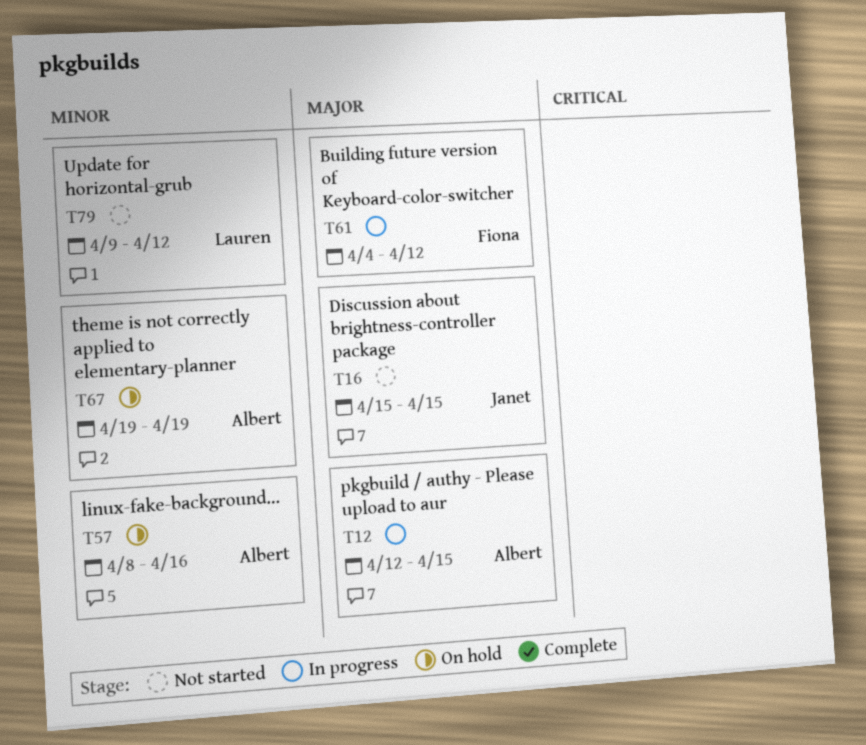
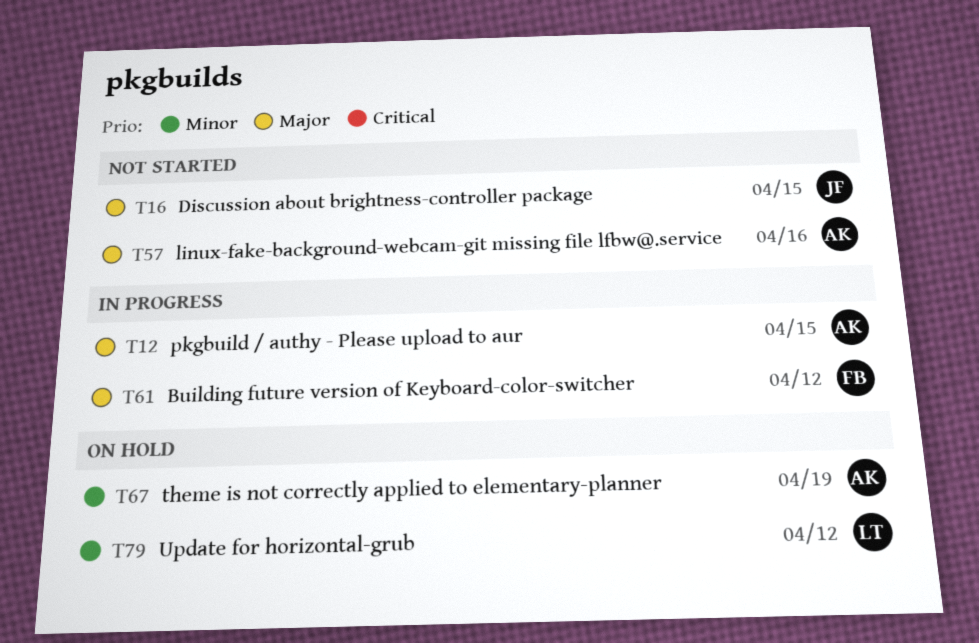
T57, status: On hold -> Not started
T57, priority: Minor -> Major
T79, status: Not started -> On hold

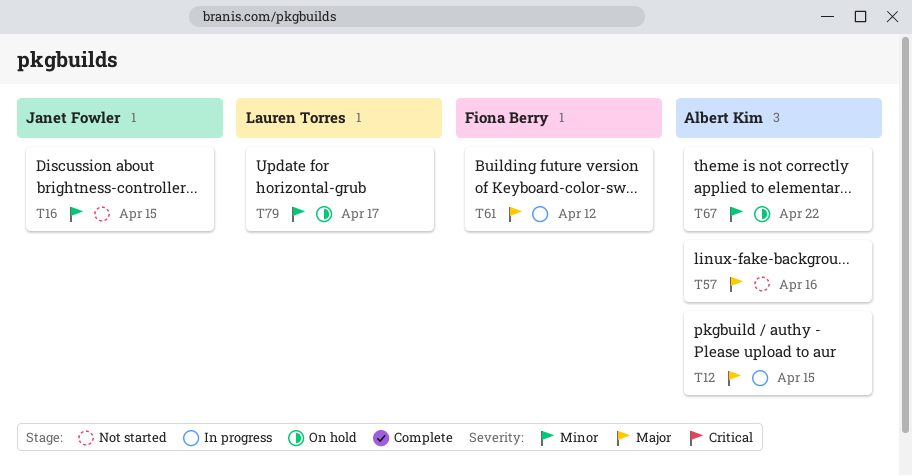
T16, priority: Major -> Minor
T67, due: Apr 19 -> Apr 22
T79, due: Apr 12 -> Apr 17

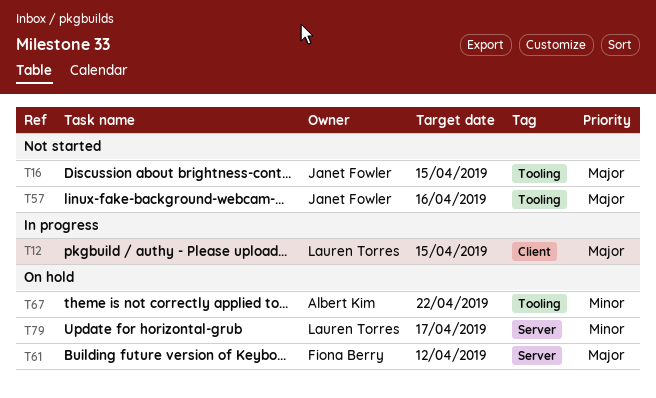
T12, owner: Albert Kim -> Lauren Torres
T16, priority: Minor -> Major
T57, owner: Albert Kim -> Janet Fowler
T61, status: In progress -> On hold

